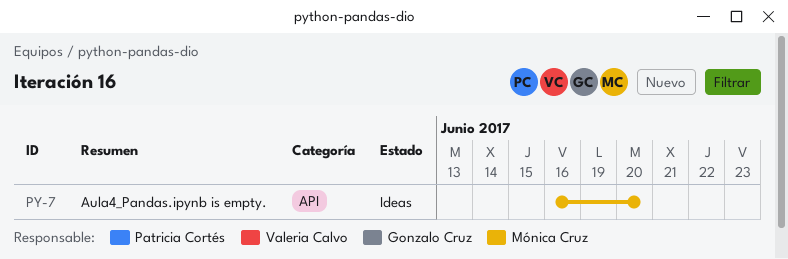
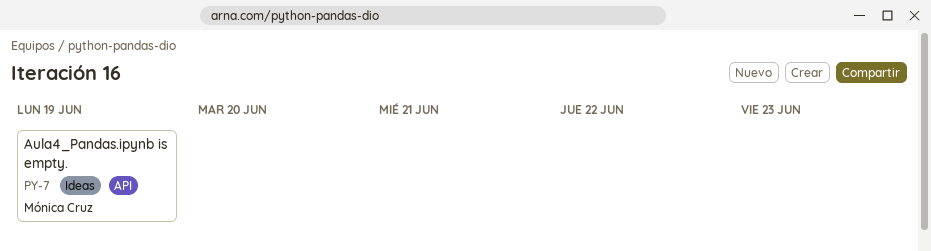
PY-7, due: Jun 20 -> Jun 19

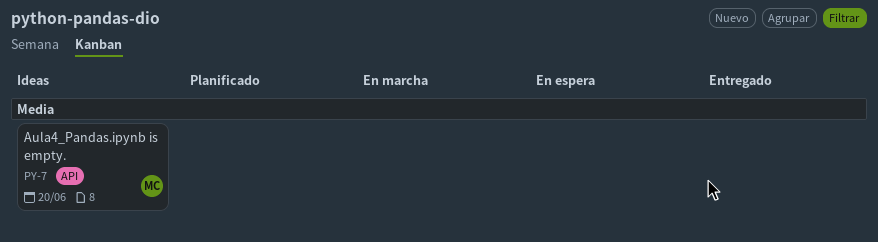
PY-7, due: Jun 19 -> Jun 20

